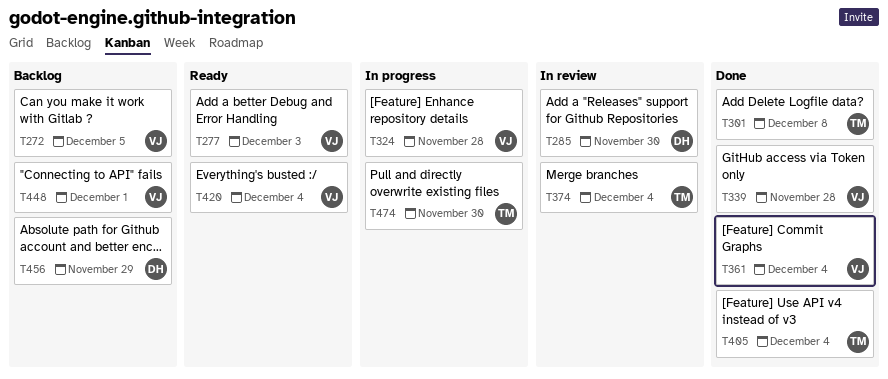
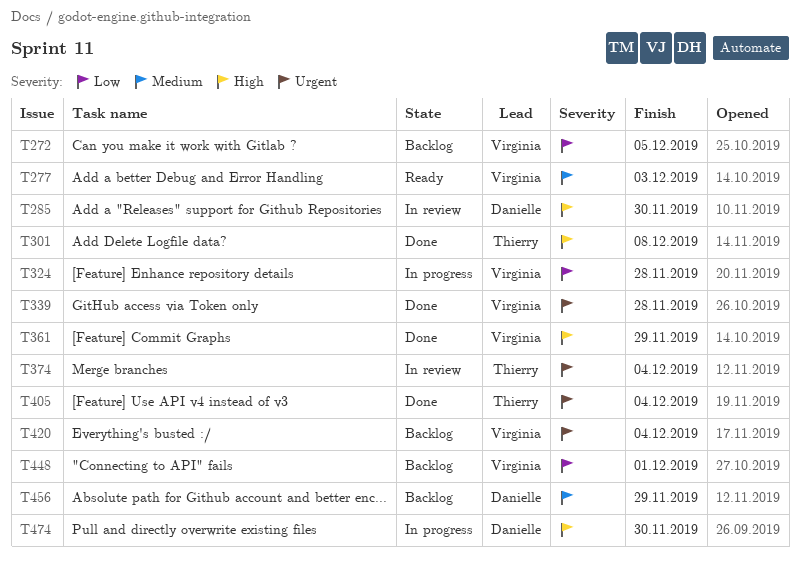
T361, due: Dec 4 -> Nov 29
T420, status: Ready -> Backlog
T474, owner: Thierry -> Danielle

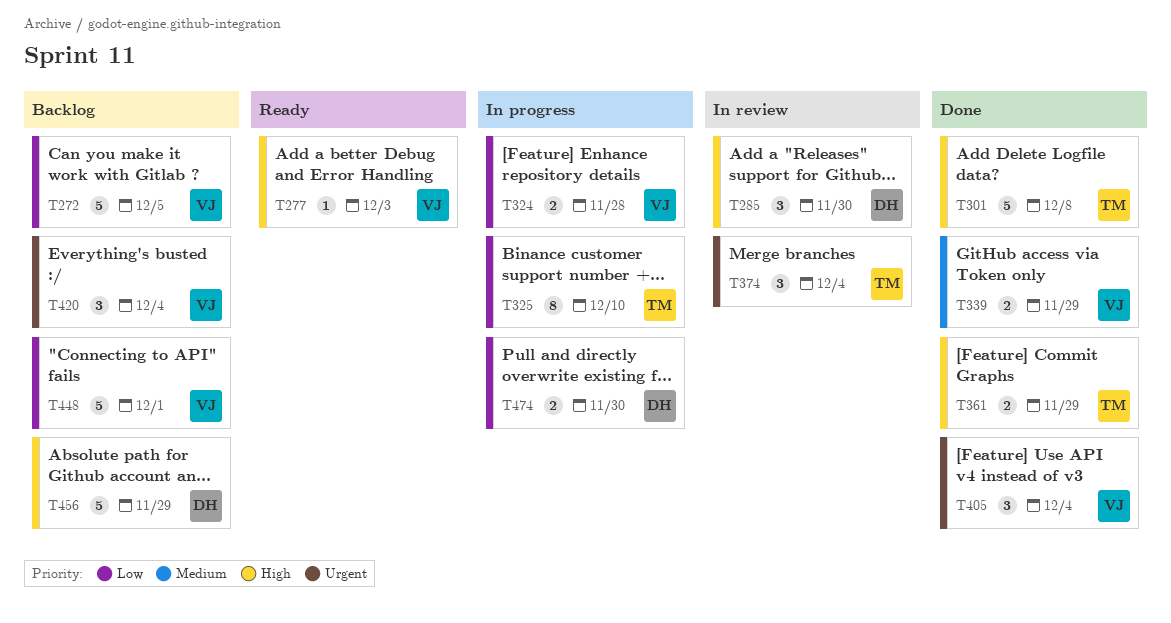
T277, priority: Medium -> High
T325: none -> present
T339, priority: Urgent -> Medium
T339, due: Nov 28 -> Nov 29
T361, owner: Virginia -> Thierry
T405, owner: Thierry -> Virginia
T456, priority: Medium -> High
T474, priority: High -> Low

